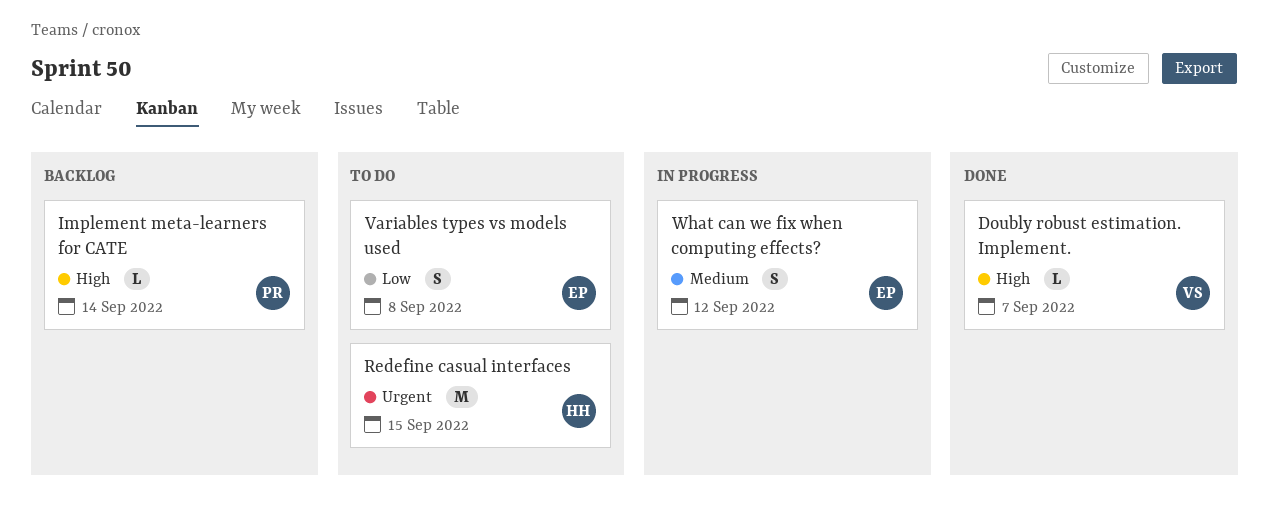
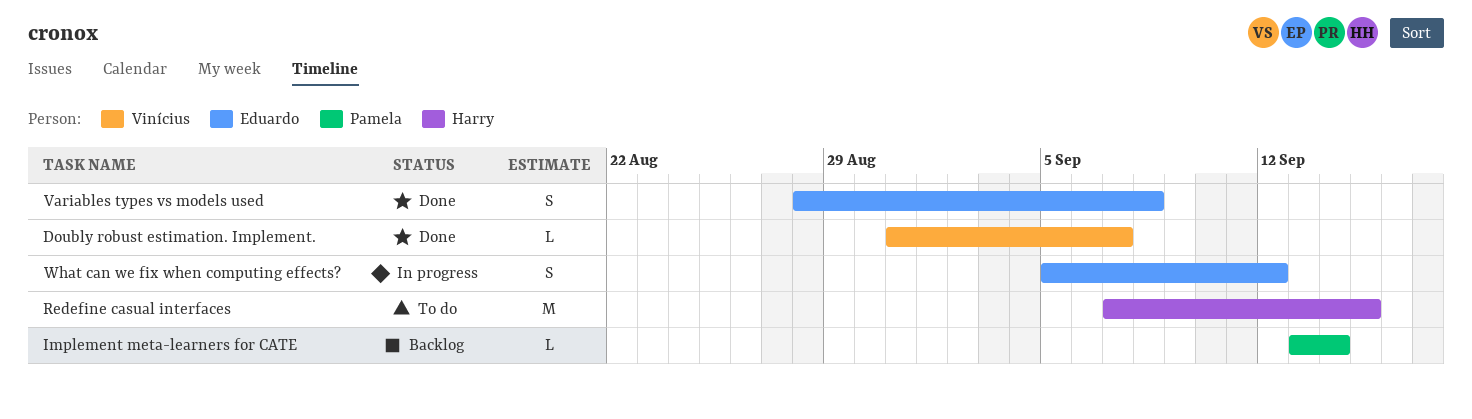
Variables types vs models used, status: To do -> Done

